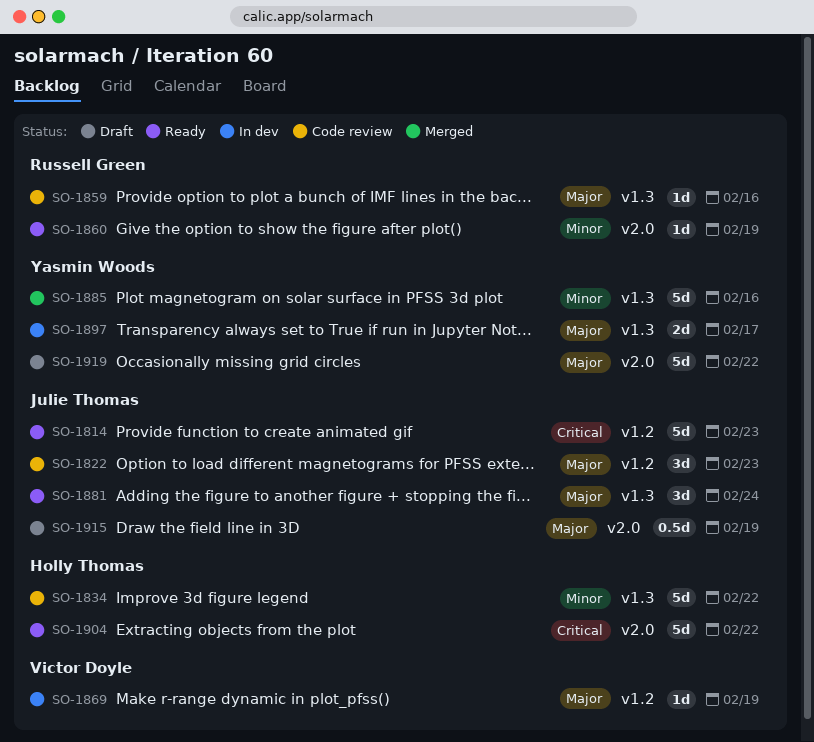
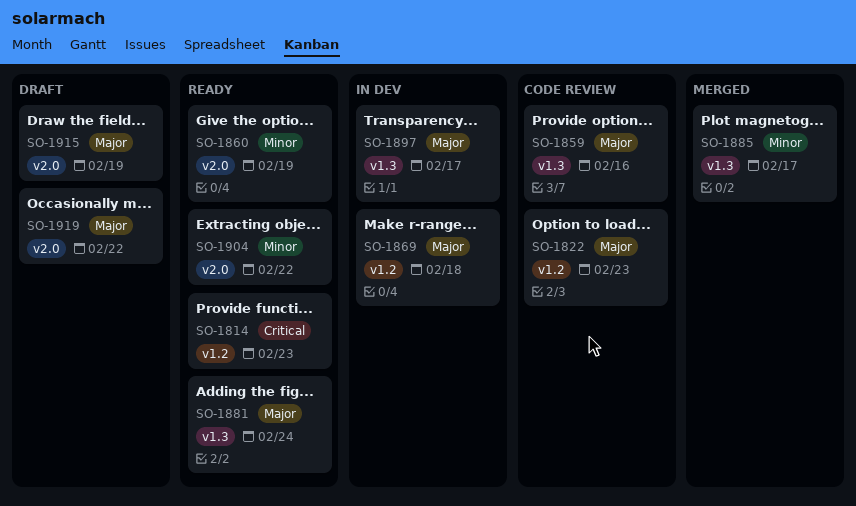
SO-1834: present -> none
SO-1869, due: Feb 19 -> Feb 18
SO-1885, due: Feb 16 -> Feb 17
SO-1904, priority: Critical -> Minor

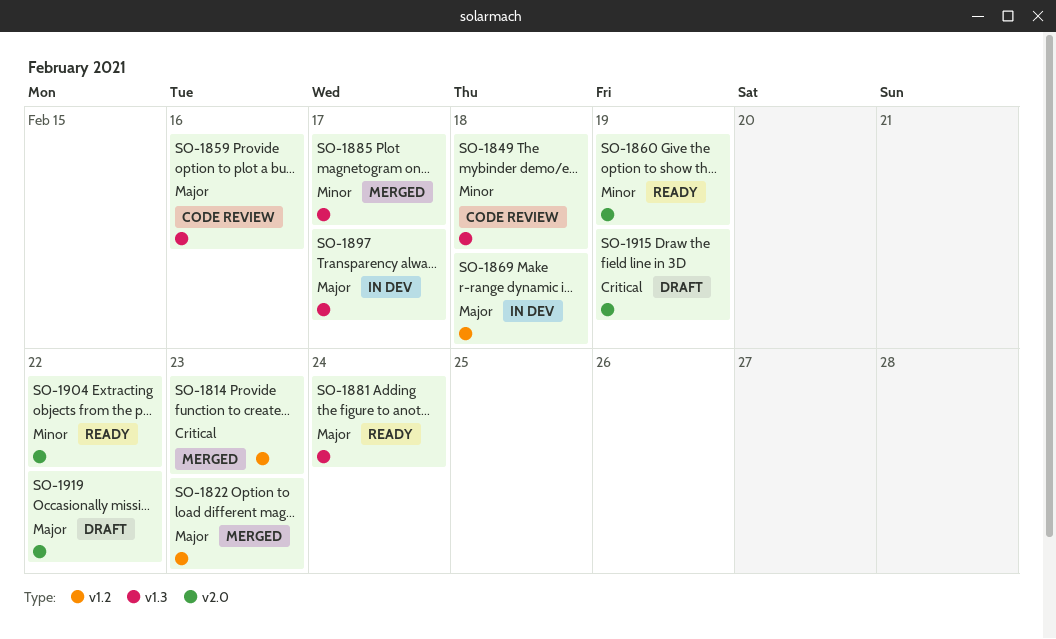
SO-1814, status: Ready -> Merged
SO-1822, status: Code review -> Merged
SO-1849: none -> present
SO-1915, priority: Major -> Critical

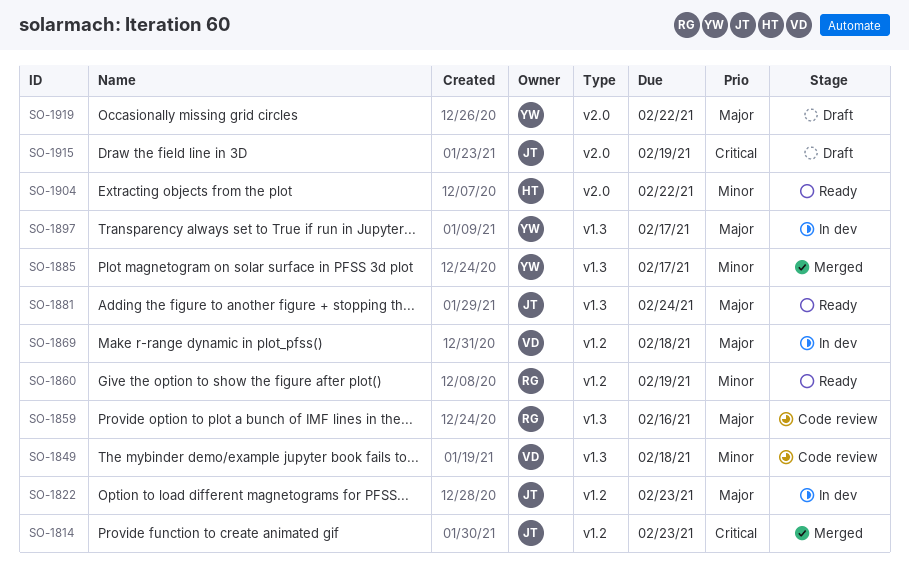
SO-1822, status: Merged -> In dev
SO-1860, label: v2.0 -> v1.2

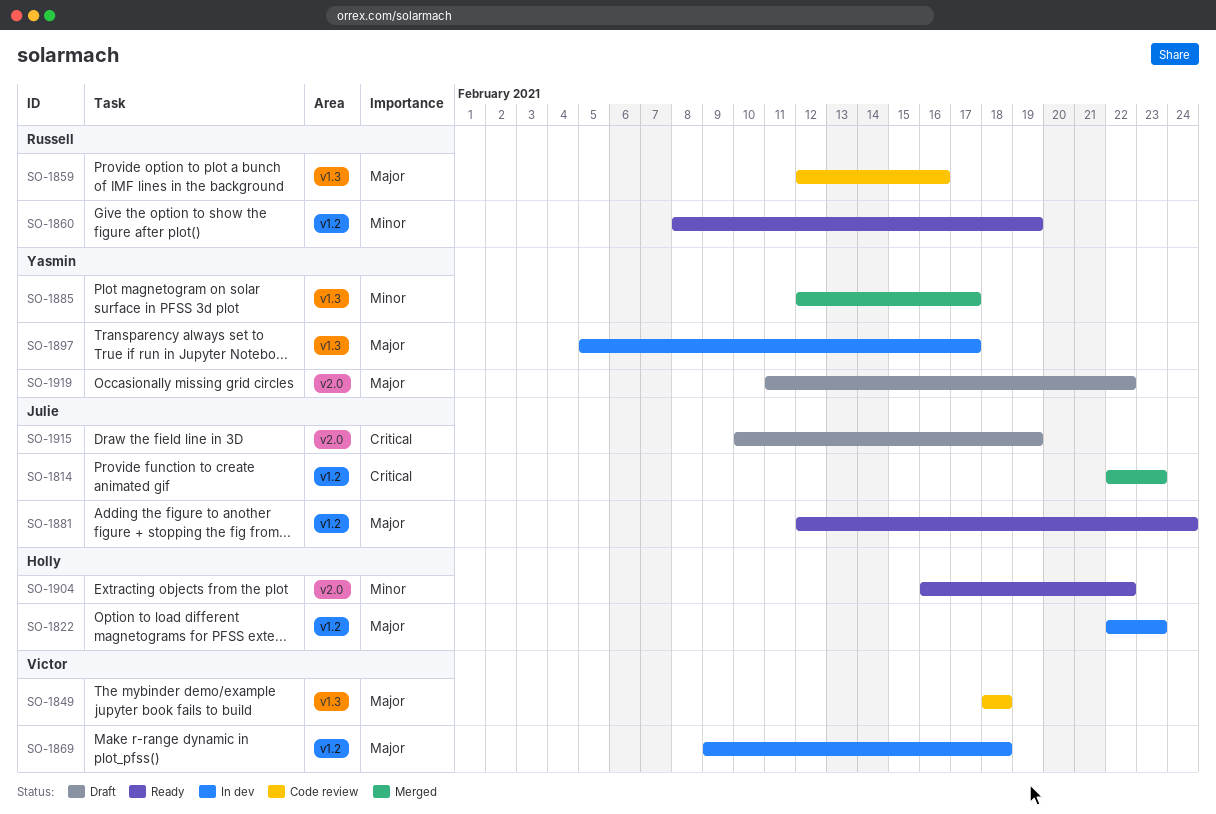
SO-1822, owner: Julie -> Holly
SO-1849, priority: Minor -> Major
SO-1881, label: v1.3 -> v1.2

